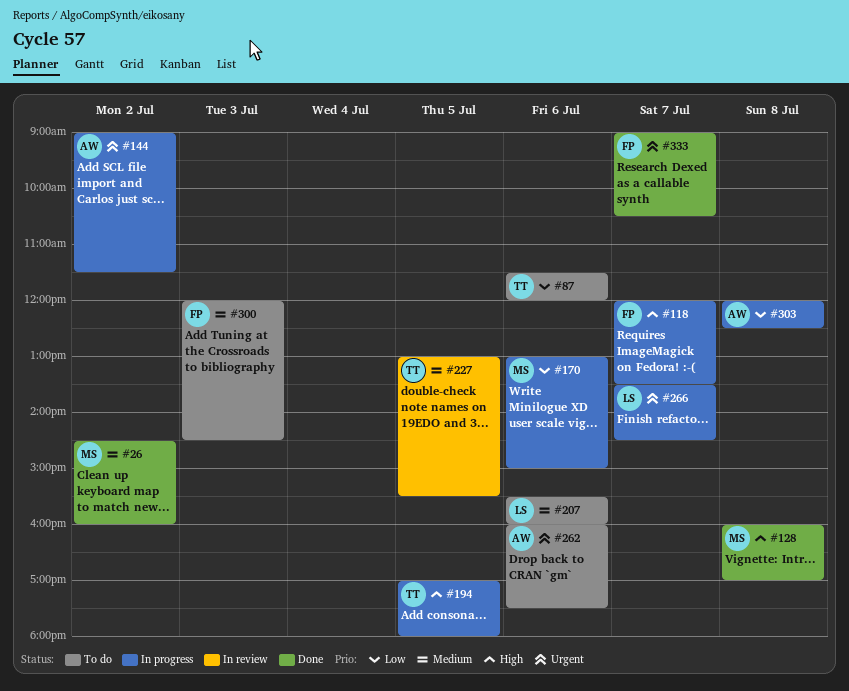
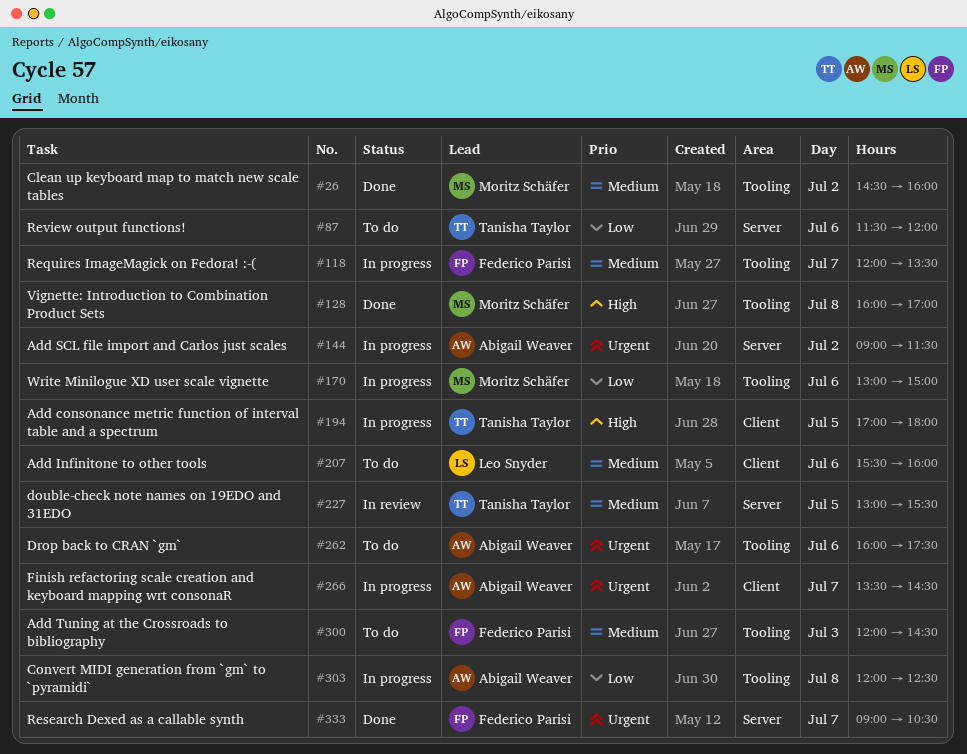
#118, priority: High -> Medium
#266, owner: Leo Snyder -> Abigail Weaver

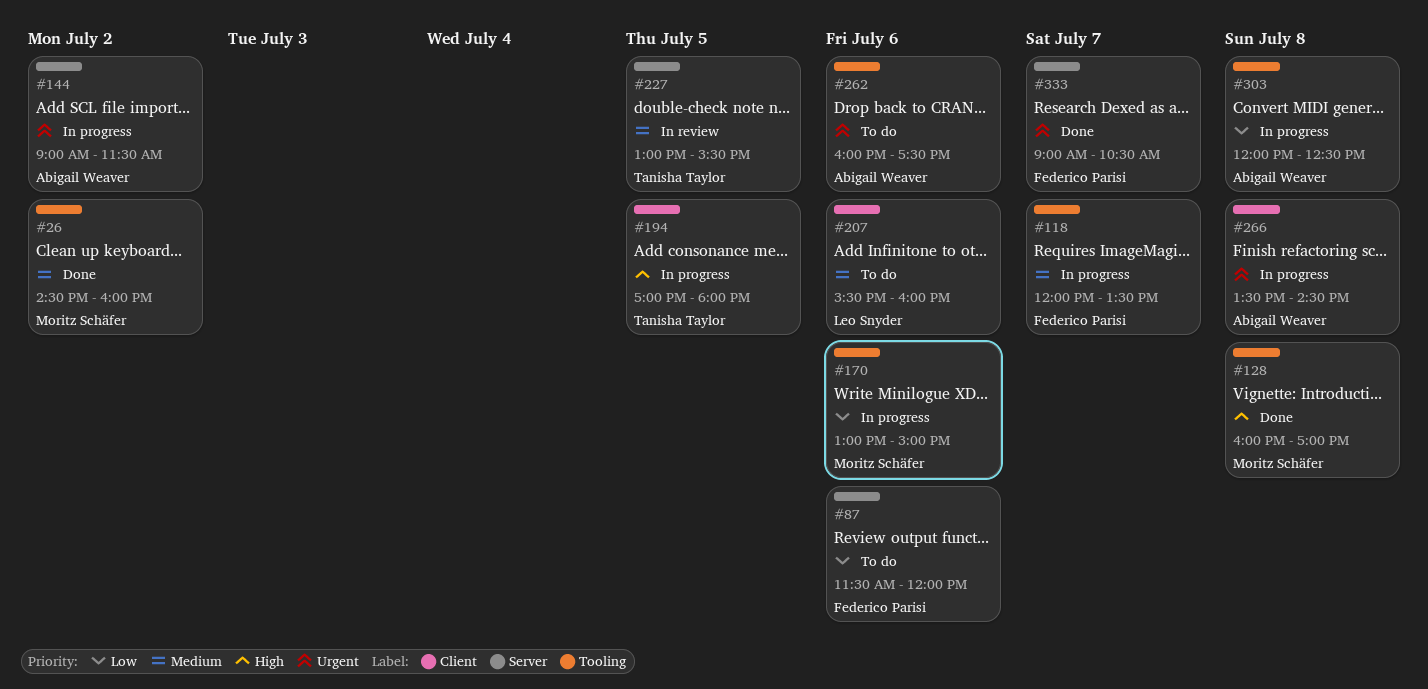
#87, owner: Tanisha Taylor -> Federico Parisi
#266, day: Jul 7 -> Jul 8
#300: present -> none

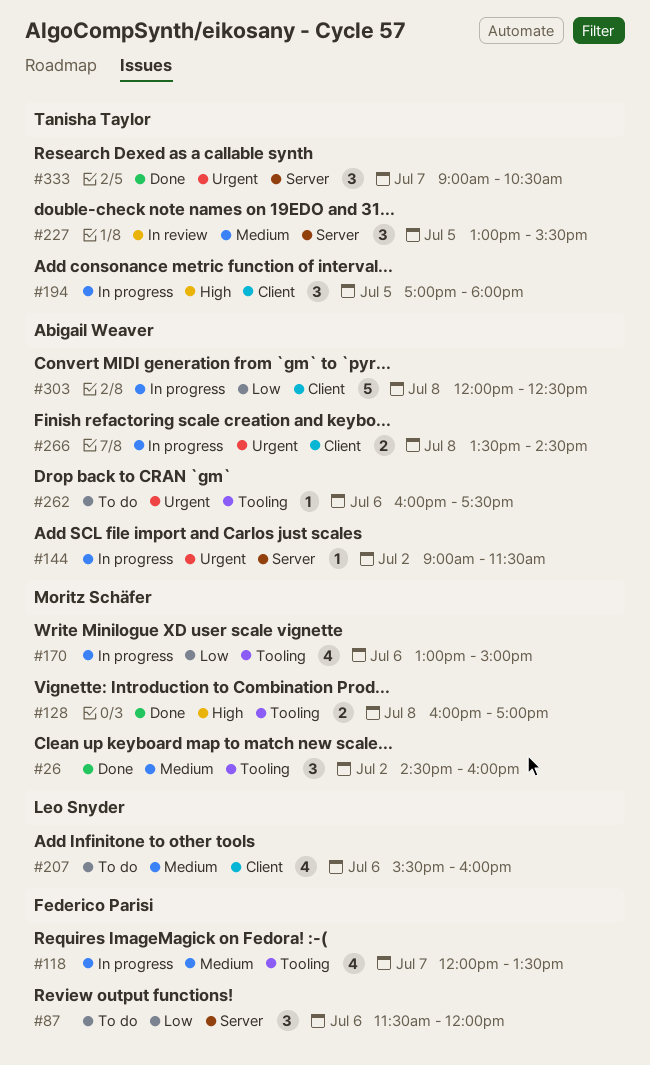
#303, label: Tooling -> Client
#333, owner: Federico Parisi -> Tanisha Taylor

